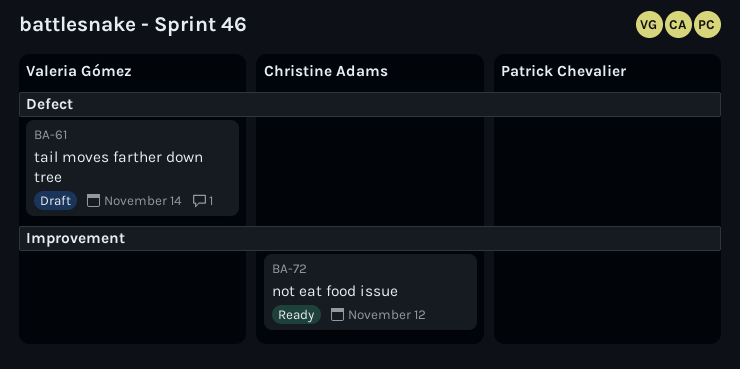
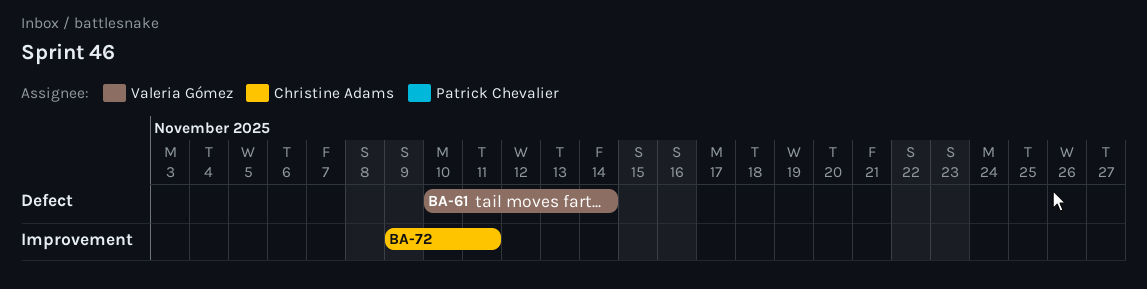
BA-72, due: Nov 12 -> Nov 11

